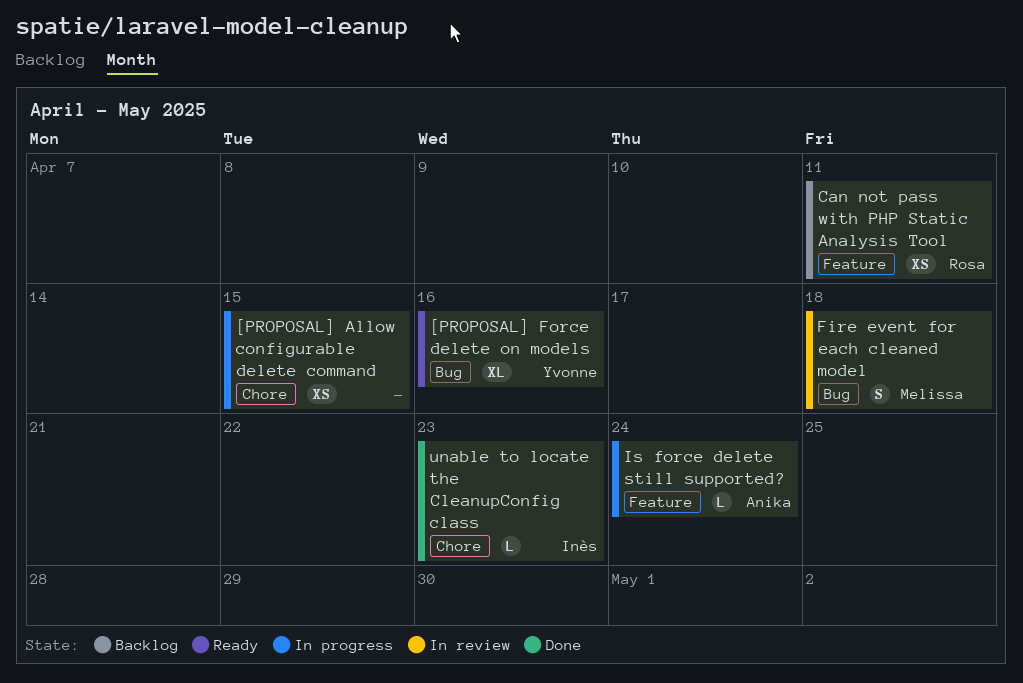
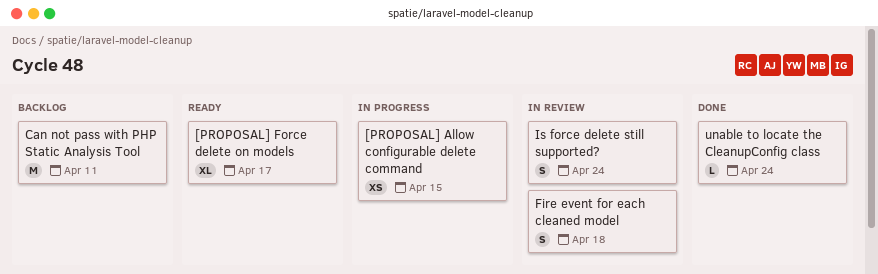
[PROPOSAL] Force delete on models, due: Apr 16 -> Apr 17
Can not pass with PHP Static Analysis Tool, estimate: XS -> M
Is force delete still supported?, status: In progress -> In review
Is force delete still supported?, estimate: L -> S
unable to locate the CleanupConfig class, due: Apr 23 -> Apr 24

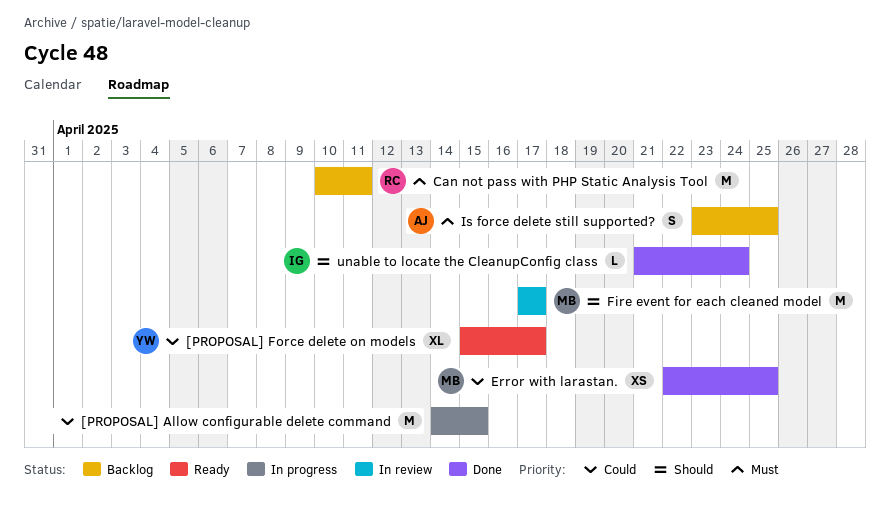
[PROPOSAL] Allow configurable delete command, estimate: XS -> M
Error with larastan.: none -> present
Fire event for each cleaned model, estimate: S -> M
Fire event for each cleaned model, due: Apr 18 -> Apr 17
Is force delete still supported?, status: In review -> Backlog
Is force delete still supported?, due: Apr 24 -> Apr 25

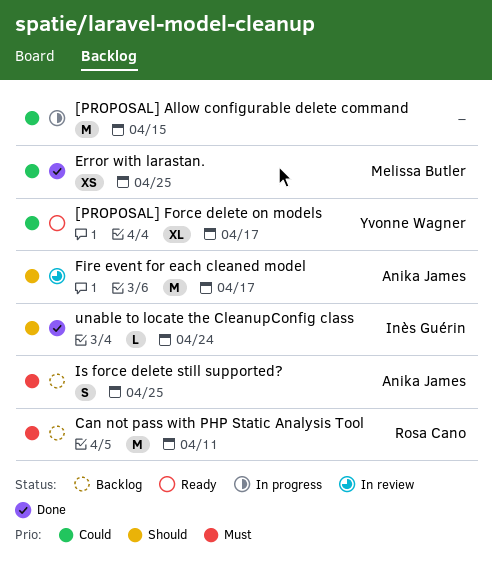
Fire event for each cleaned model, owner: Melissa Butler -> Anika James

